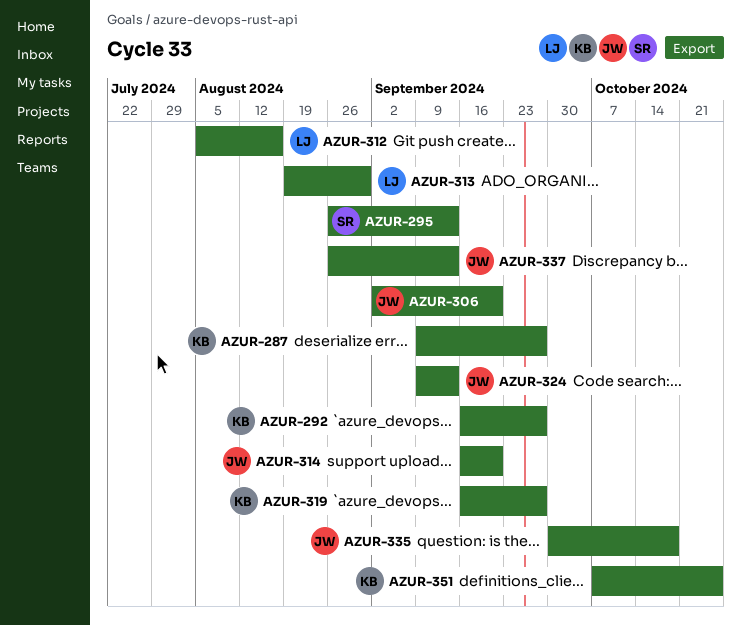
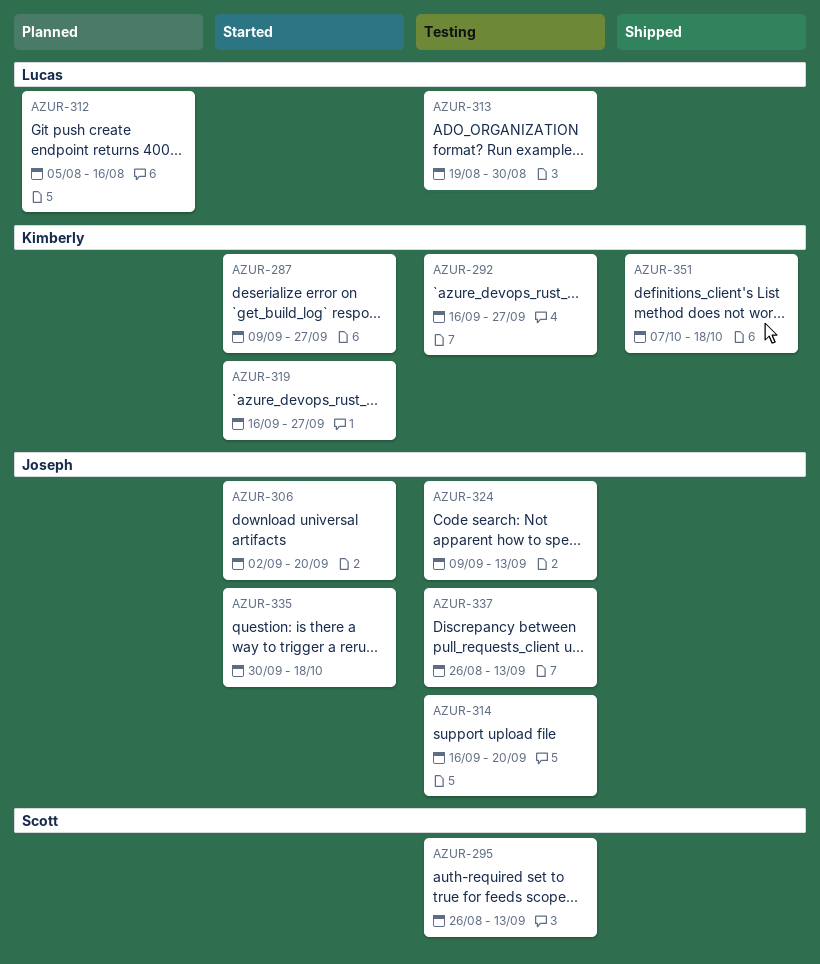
AZUR-351, due: Oct 25 -> Oct 18

